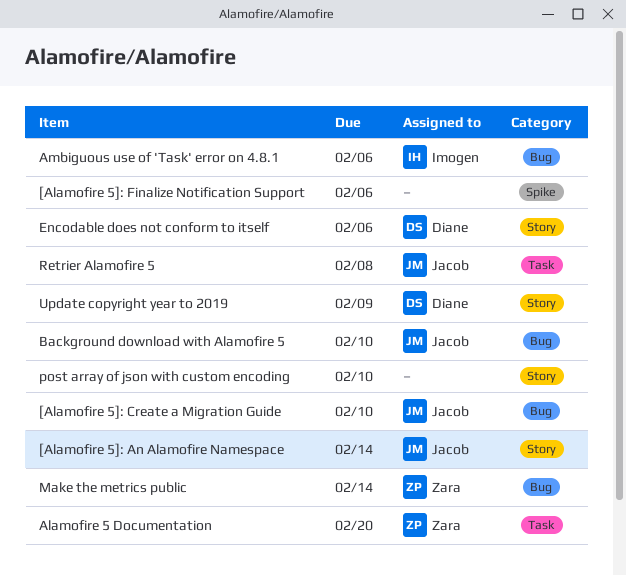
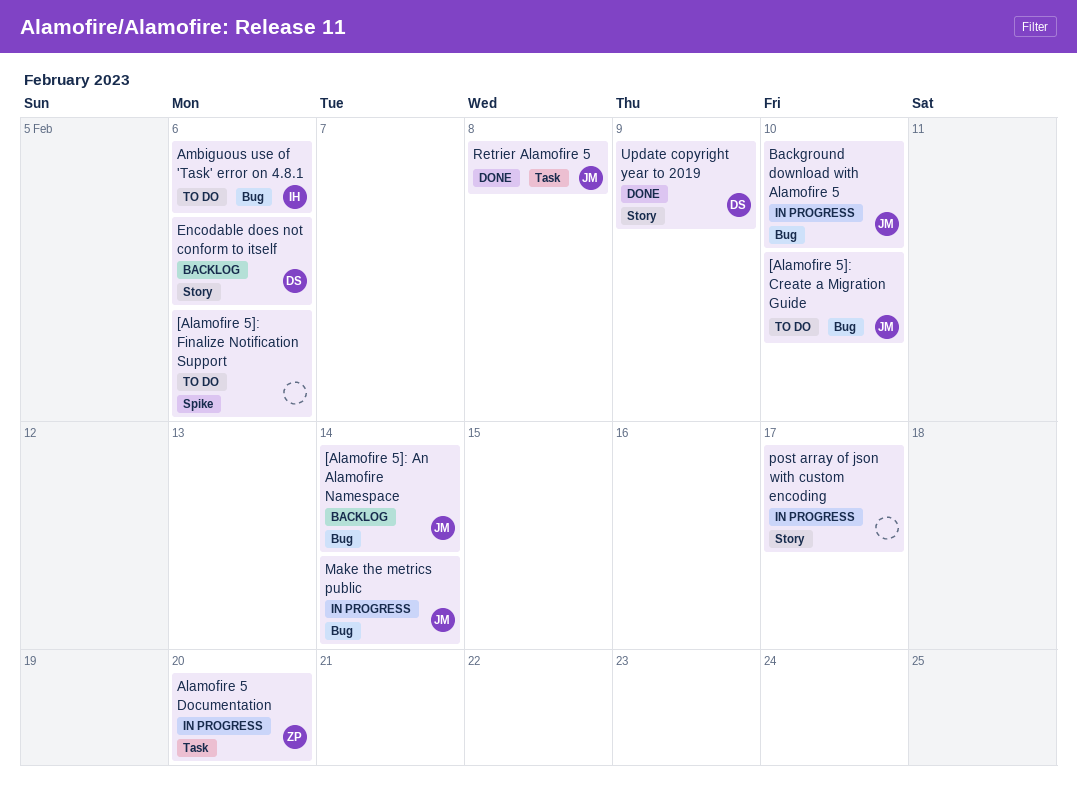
[Alamofire 5]: An Alamofire Namespace, label: Story -> Bug
Make the metrics public, owner: Zara -> Jacob
post array of json with custom encoding, due: Feb 10 -> Feb 17

